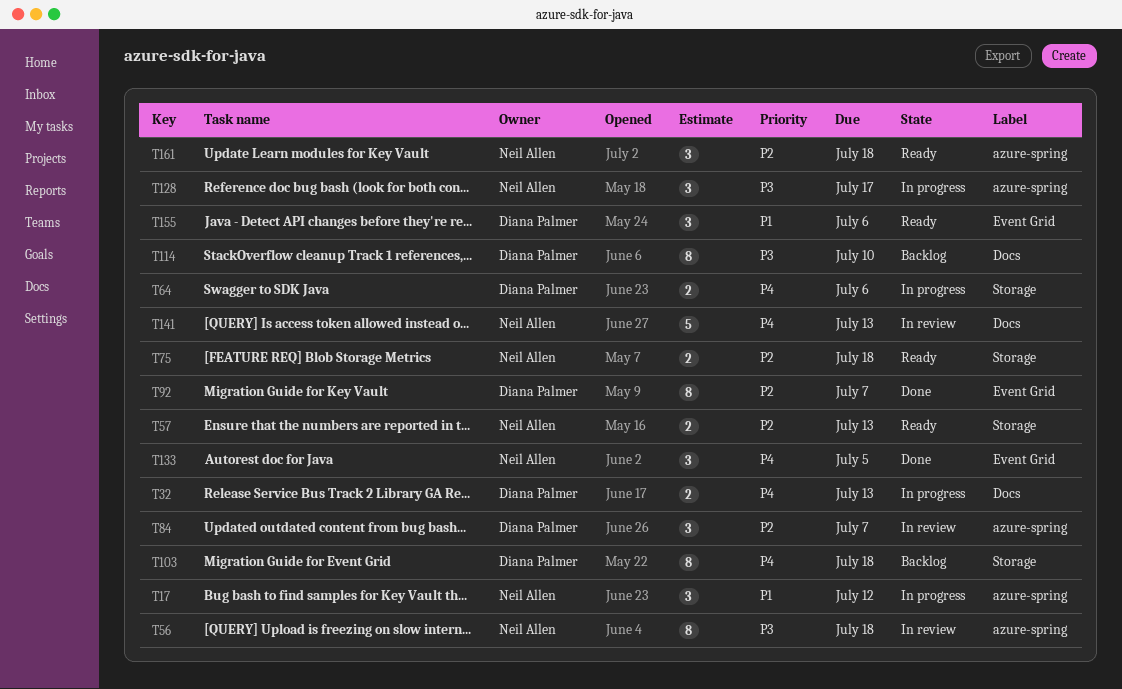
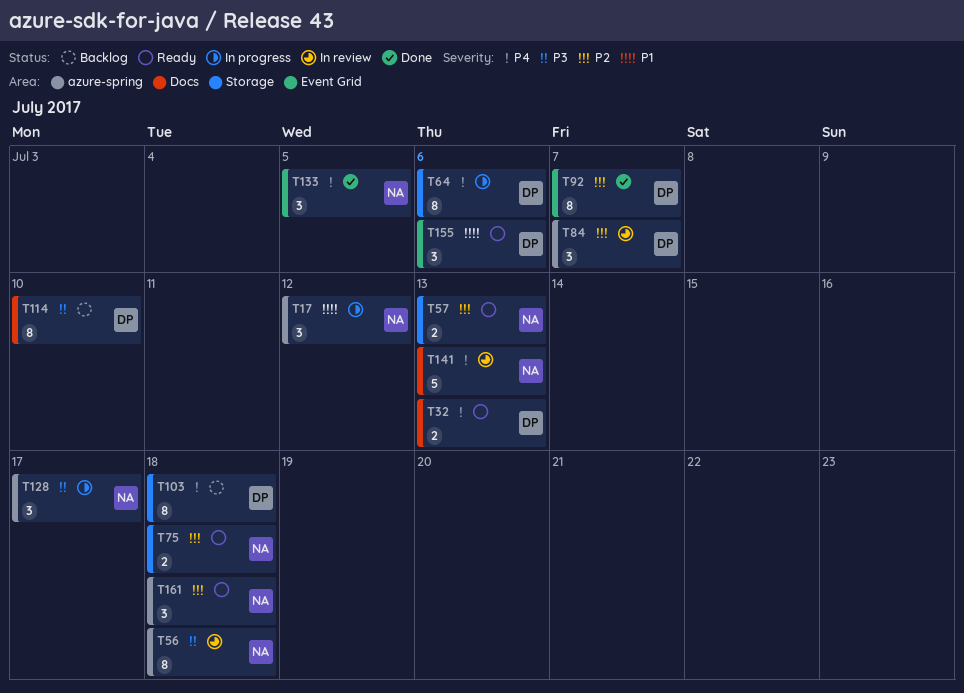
T32, status: In progress -> Ready
T64, estimate: 2 -> 8

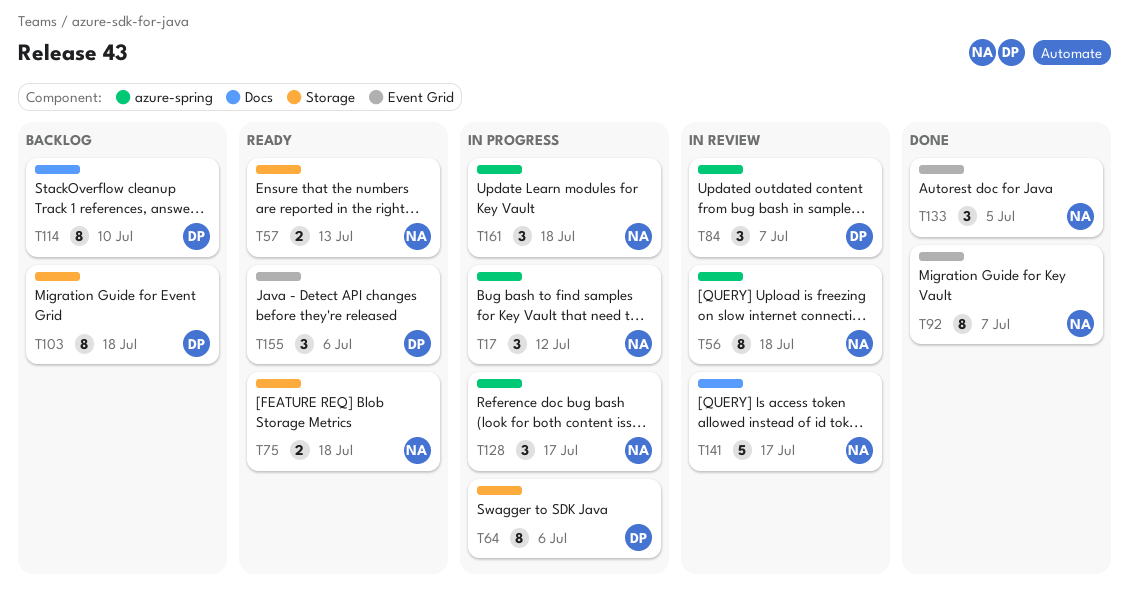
T32: present -> none
T92, owner: DP -> NA
T141, due: Jul 13 -> Jul 17
T161, status: Ready -> In progress

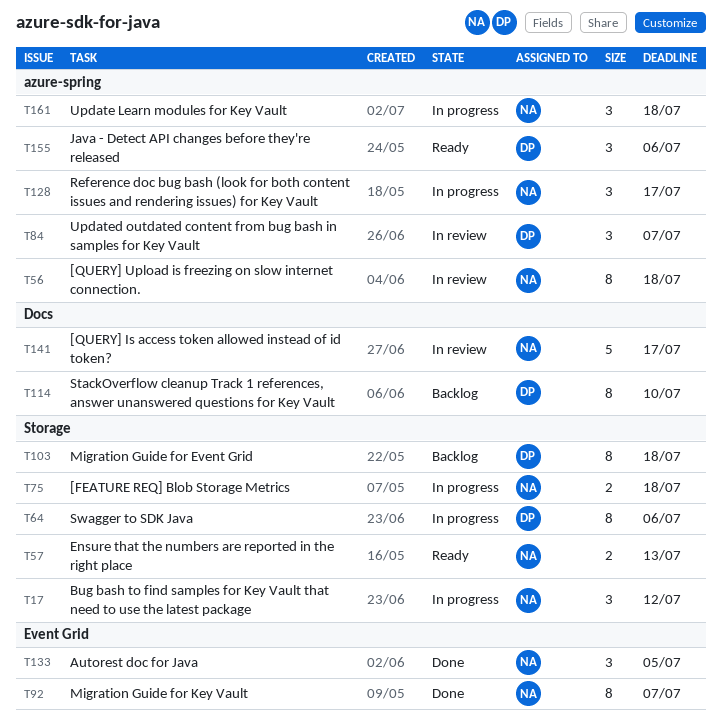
T17, label: azure-spring -> Storage
T75, status: Ready -> In progress
T155, label: Event Grid -> azure-spring

